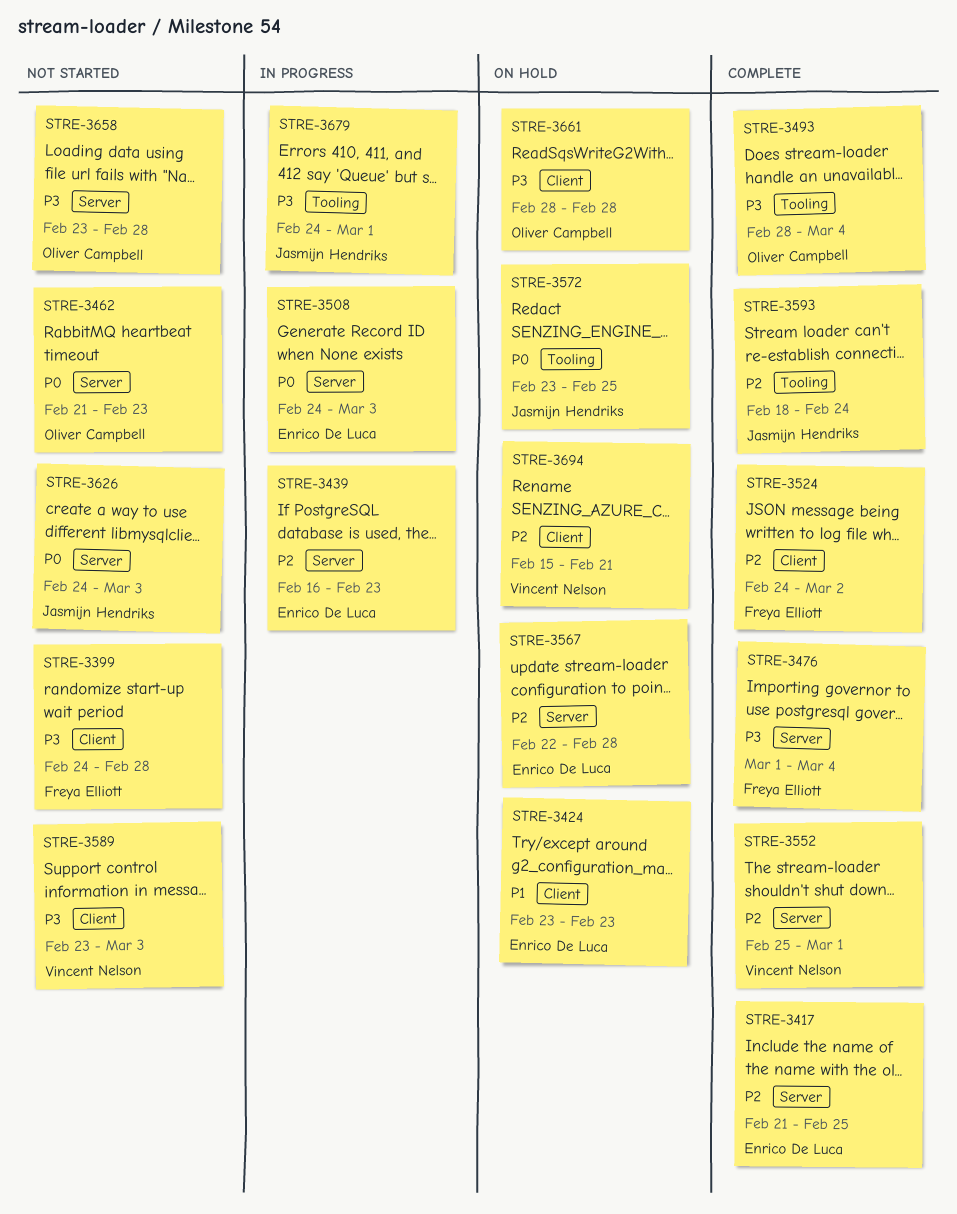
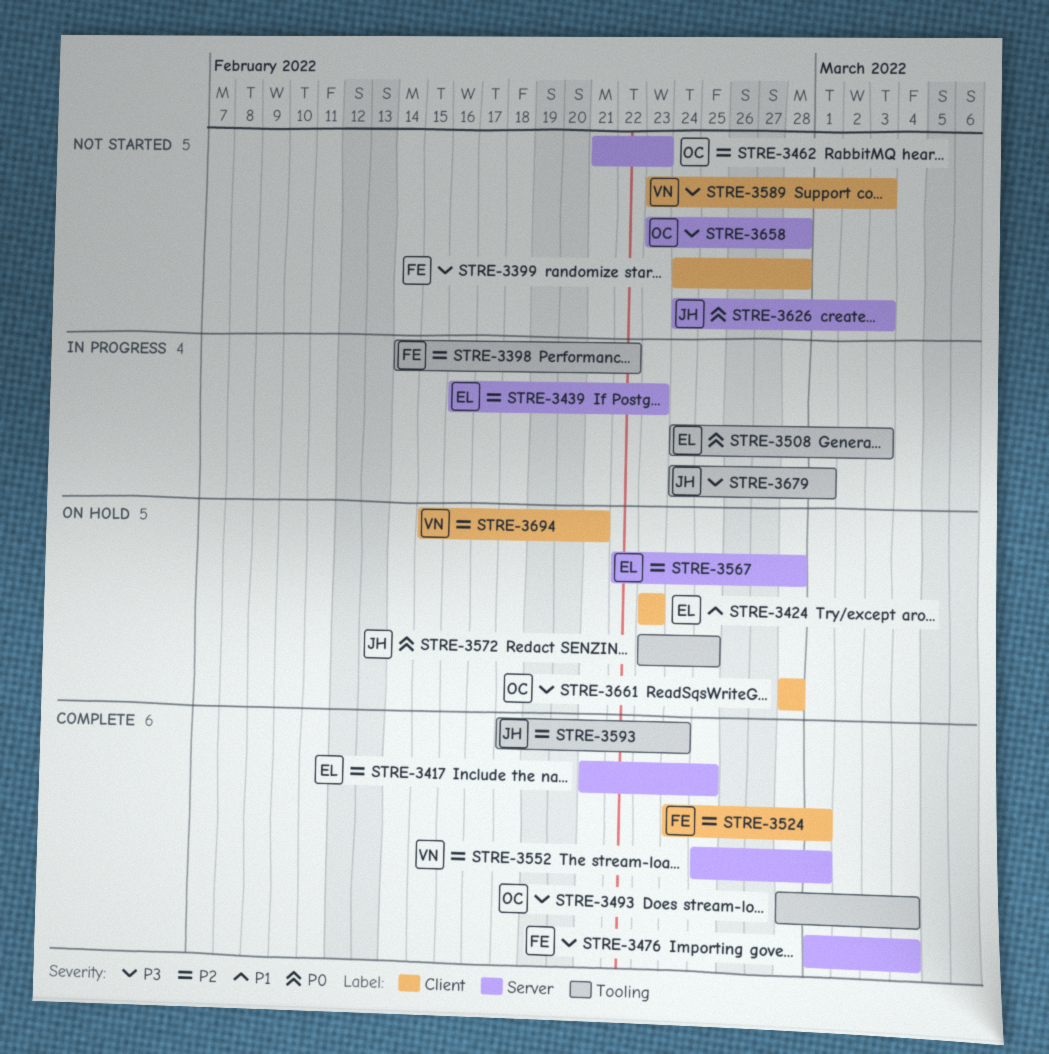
STRE-3398: none -> present
STRE-3462, priority: P0 -> P2
STRE-3508, label: Server -> Tooling
STRE-3524, due: Mar 2 -> Mar 1

